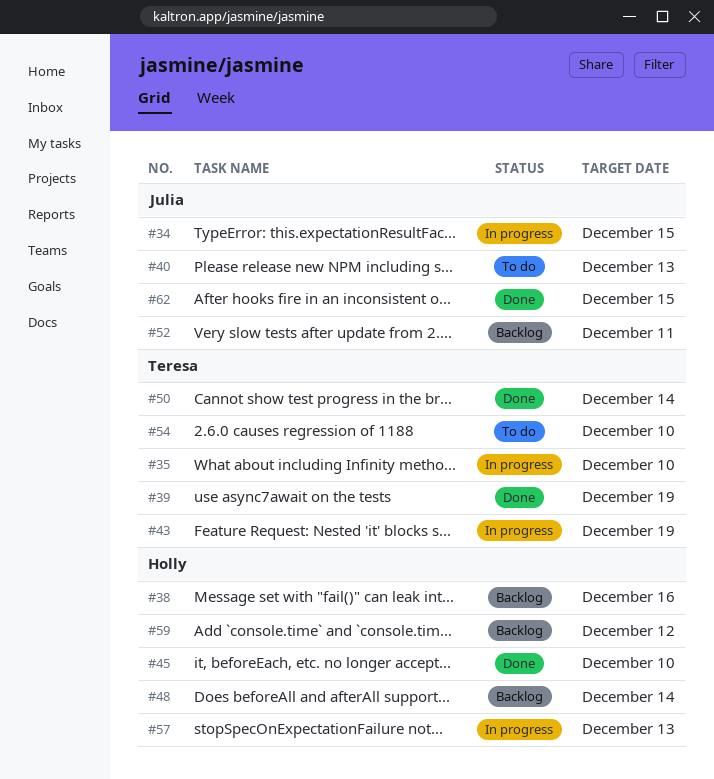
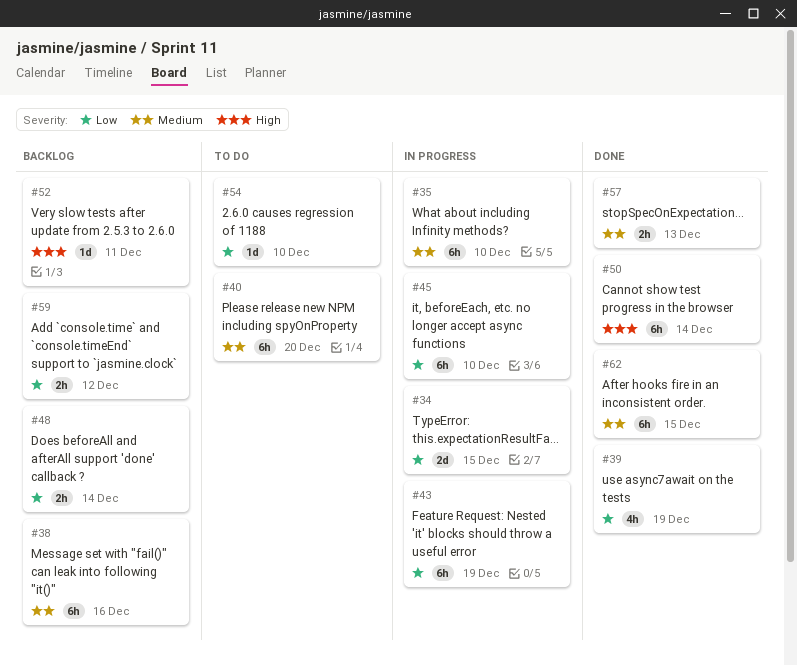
#40, due: Dec 13 -> Dec 20
#45, status: Done -> In progress
#57, status: In progress -> Done

